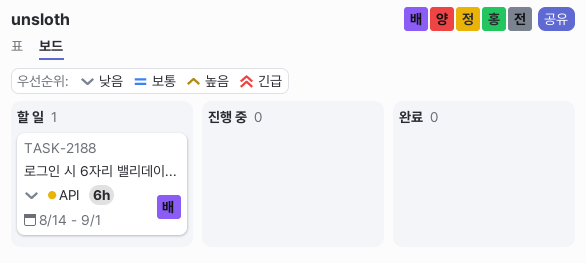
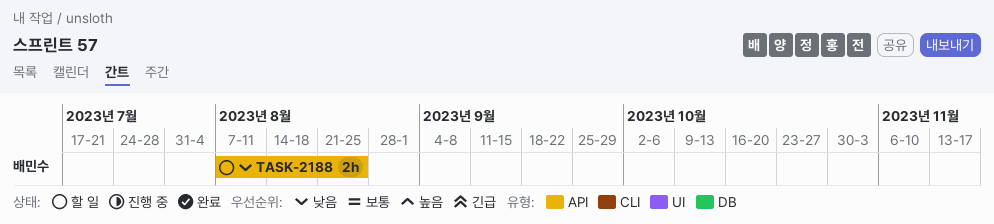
TASK-2188, estimate: 6h -> 2h
TASK-2188, start: Aug 14 -> Aug 7
TASK-2188, due: Sep 1 -> Aug 25

